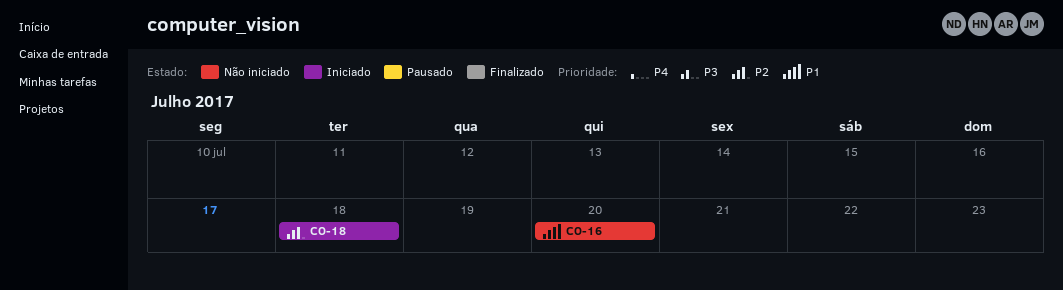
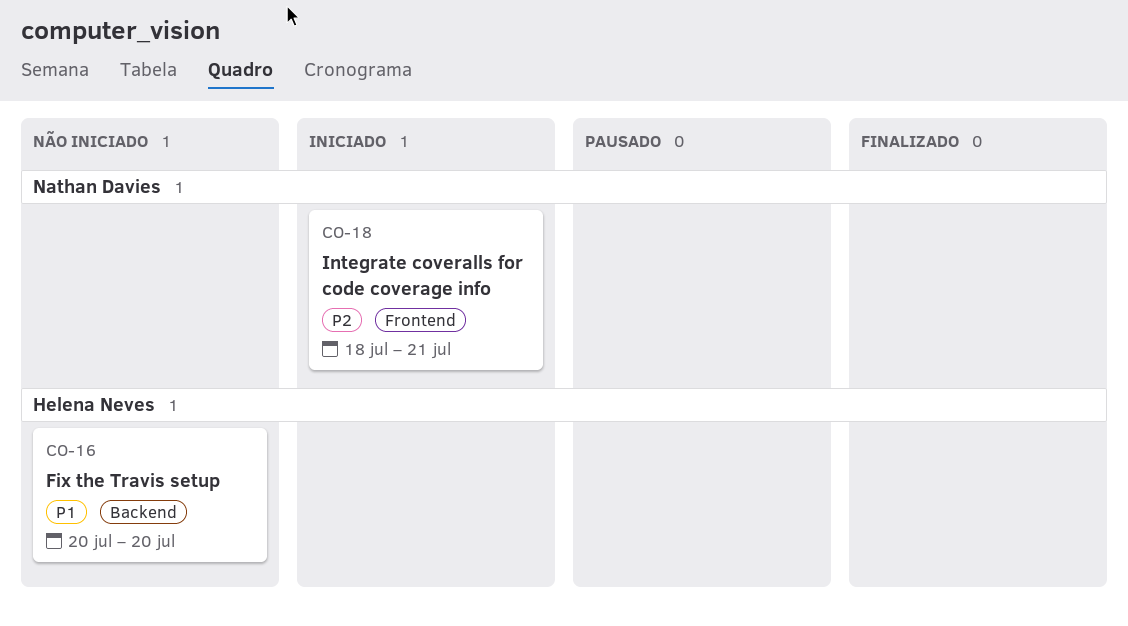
CO-18, due: Jul 18 -> Jul 21

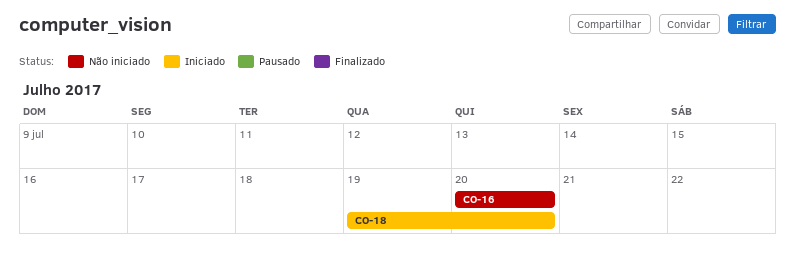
CO-18, start: Jul 18 -> Jul 19
CO-18, due: Jul 21 -> Jul 20

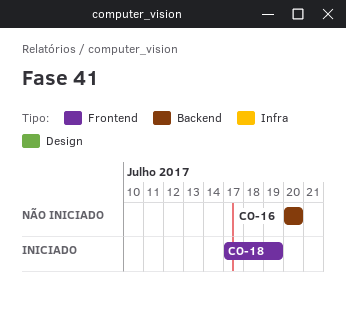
CO-18, start: Jul 19 -> Jul 17
CO-18, due: Jul 20 -> Jul 19

